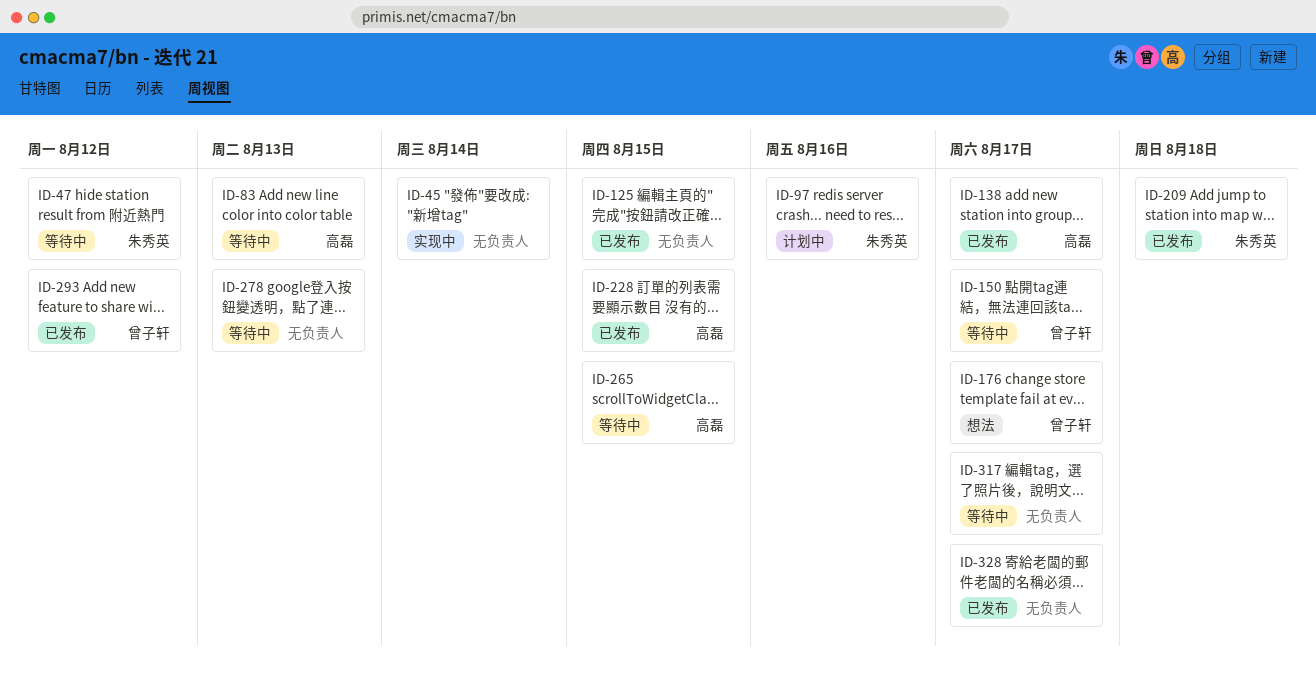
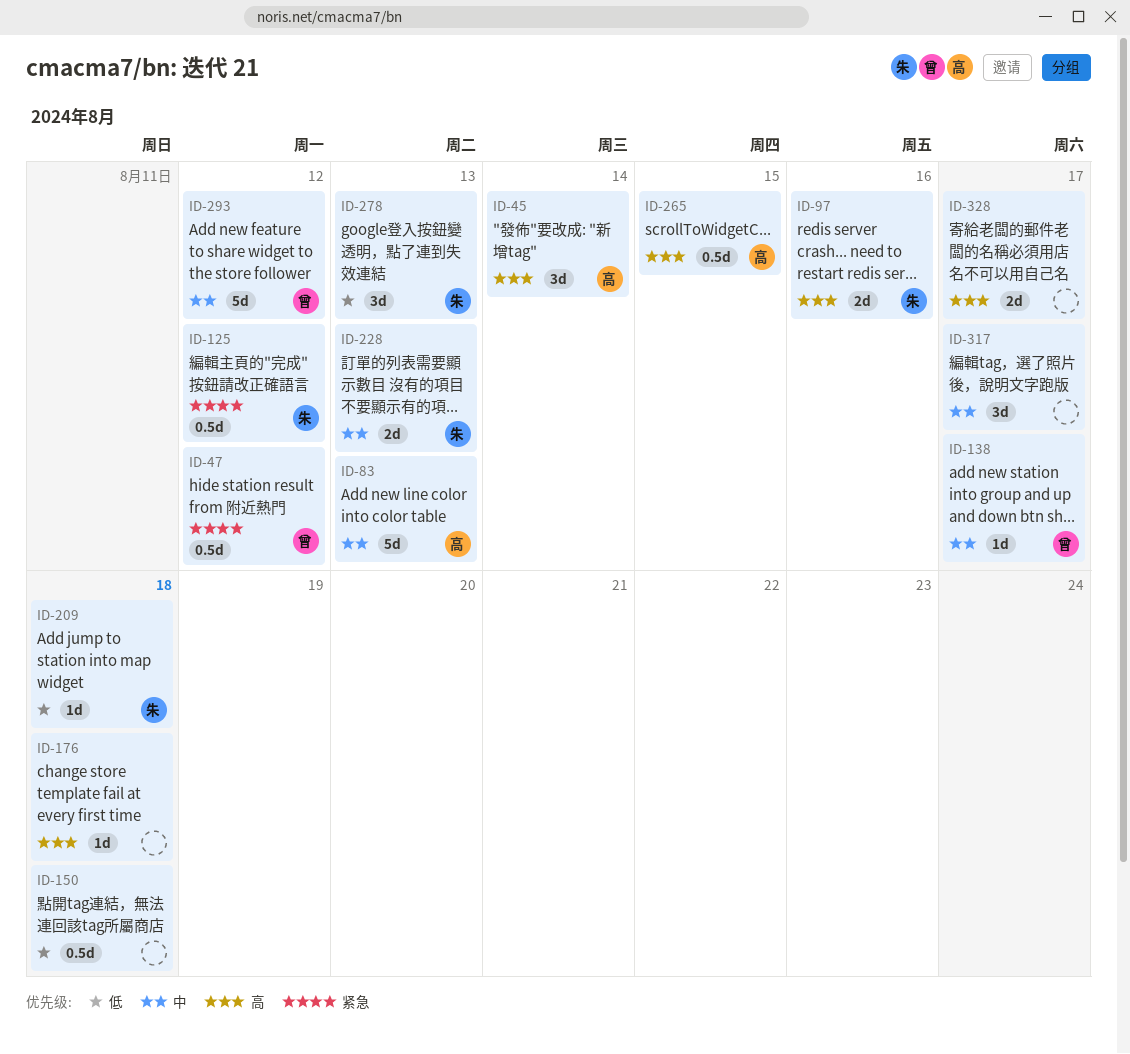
ID-45, owner: none -> 高磊
ID-47, owner: 朱秀英 -> 曾子轩
ID-125, owner: none -> 朱秀英
ID-125, due: Aug 15 -> Aug 12
ID-138, owner: 高磊 -> 曾子轩
ID-150, owner: 曾子轩 -> none
ID-150, due: Aug 17 -> Aug 18
ID-176, owner: 曾子轩 -> none
ID-176, due: Aug 17 -> Aug 18
ID-228, owner: 高磊 -> 朱秀英
ID-228, due: Aug 15 -> Aug 13
ID-278, owner: none -> 朱秀英

